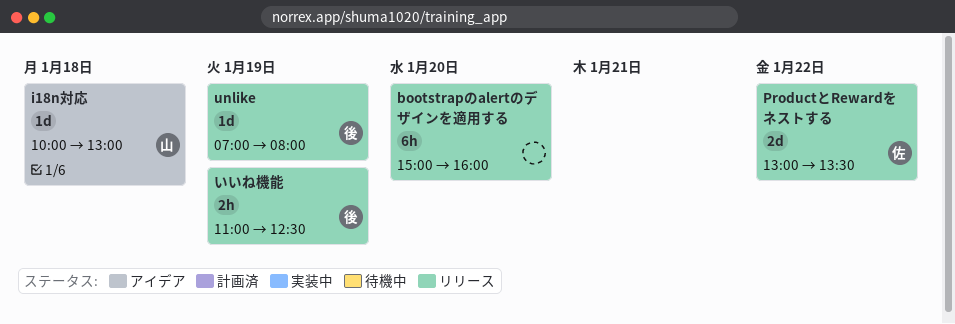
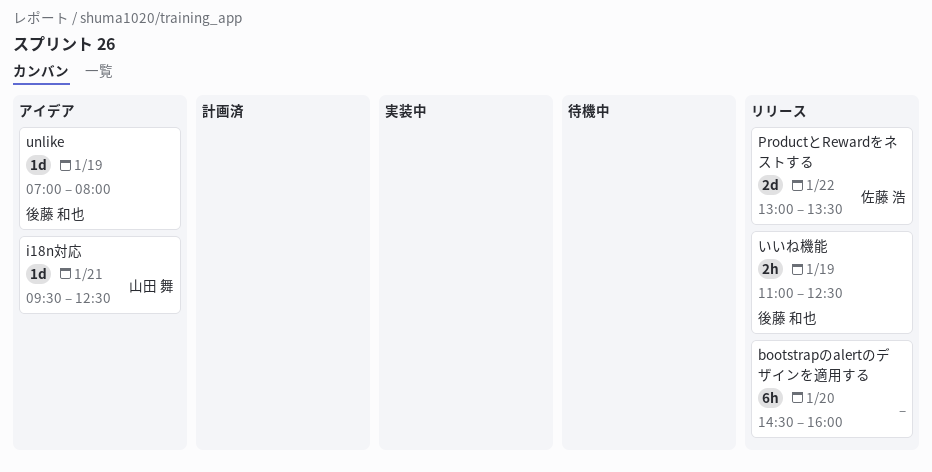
bootstrapのalertのデザインを適用する, begins: 15:00 -> 14:30
i18n対応, day: Jan 18 -> Jan 21
i18n対応, begins: 10:00 -> 09:30
i18n対応, ends: 13:00 -> 12:30
unlike, status: リリース -> アイデア

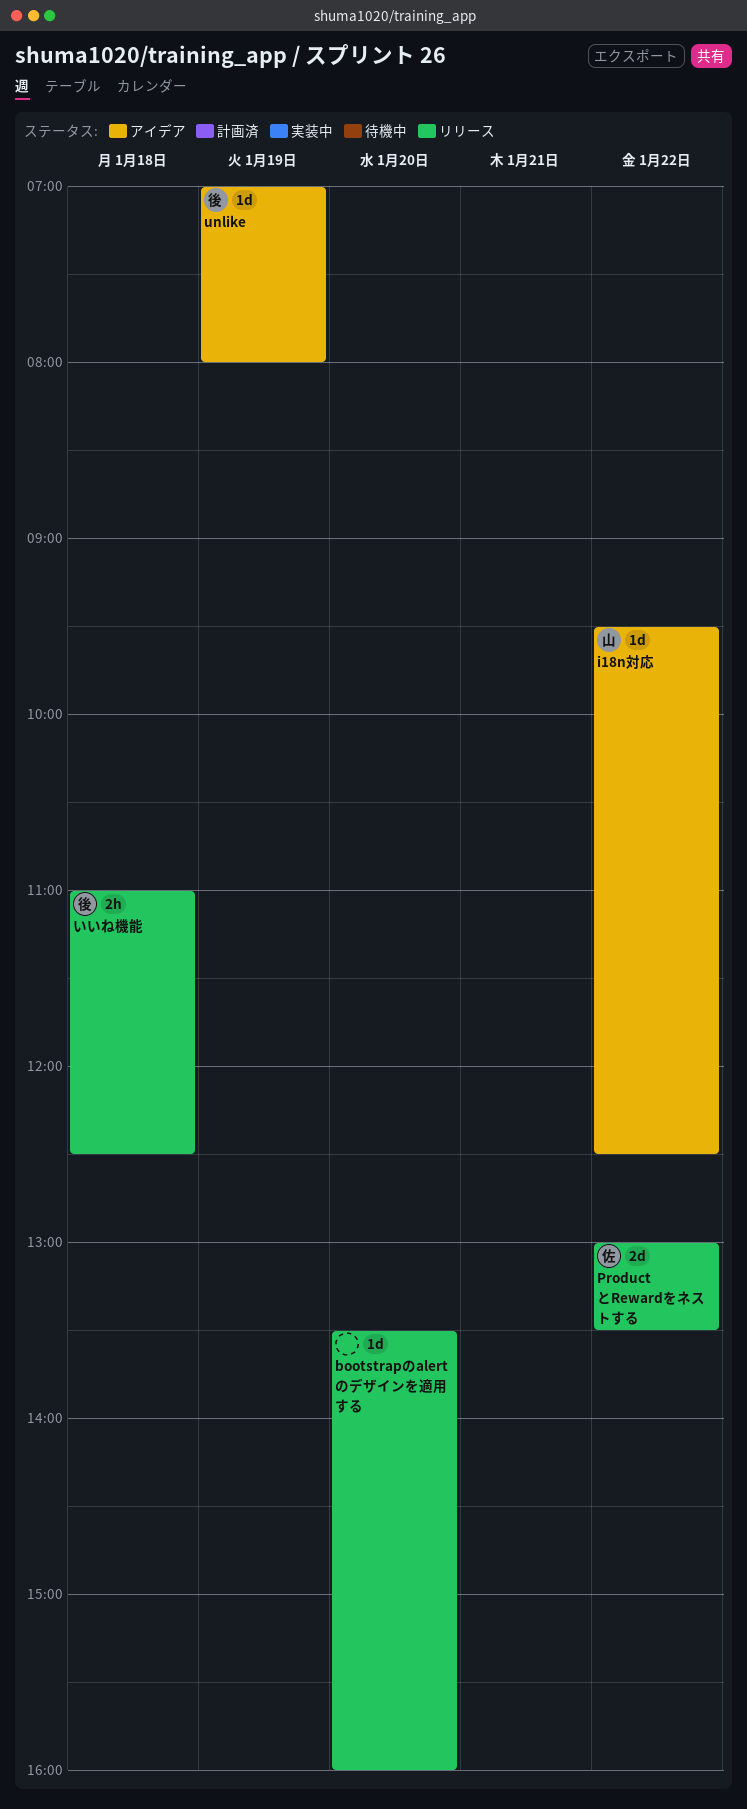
bootstrapのalertのデザインを適用する, estimate: 6h -> 1d
bootstrapのalertのデザインを適用する, begins: 14:30 -> 13:30
i18n対応, day: Jan 21 -> Jan 22
いいね機能, day: Jan 19 -> Jan 18

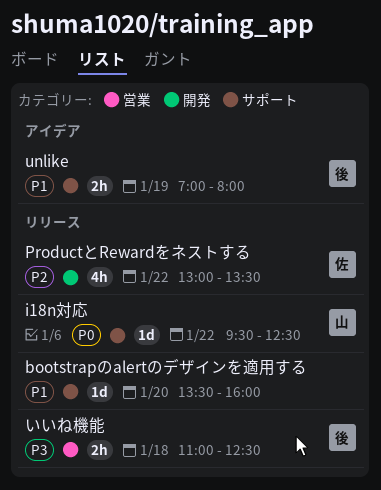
i18n対応, status: アイデア -> リリース
ProductとRewardをネストする, estimate: 2d -> 4h
unlike, estimate: 1d -> 2h

